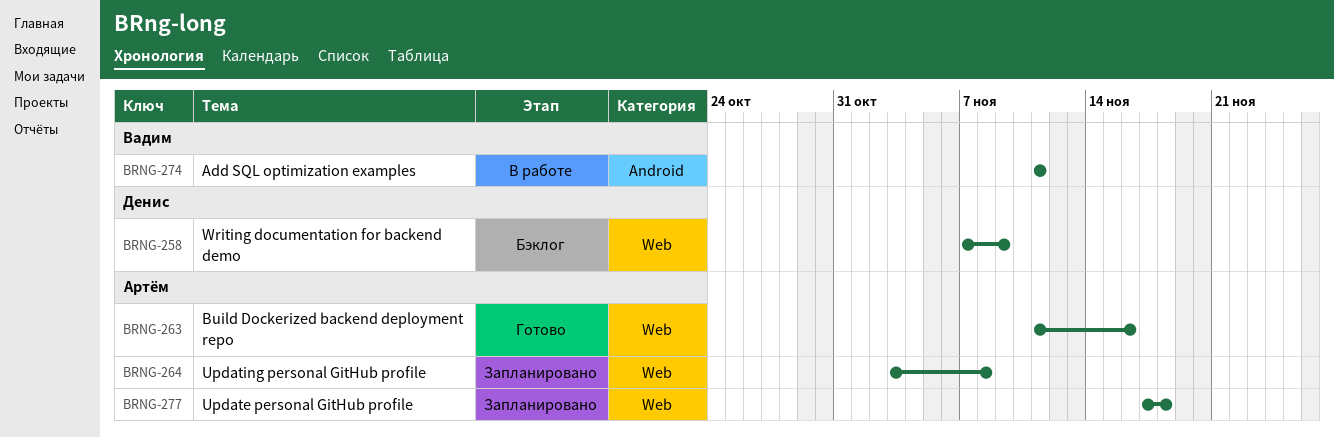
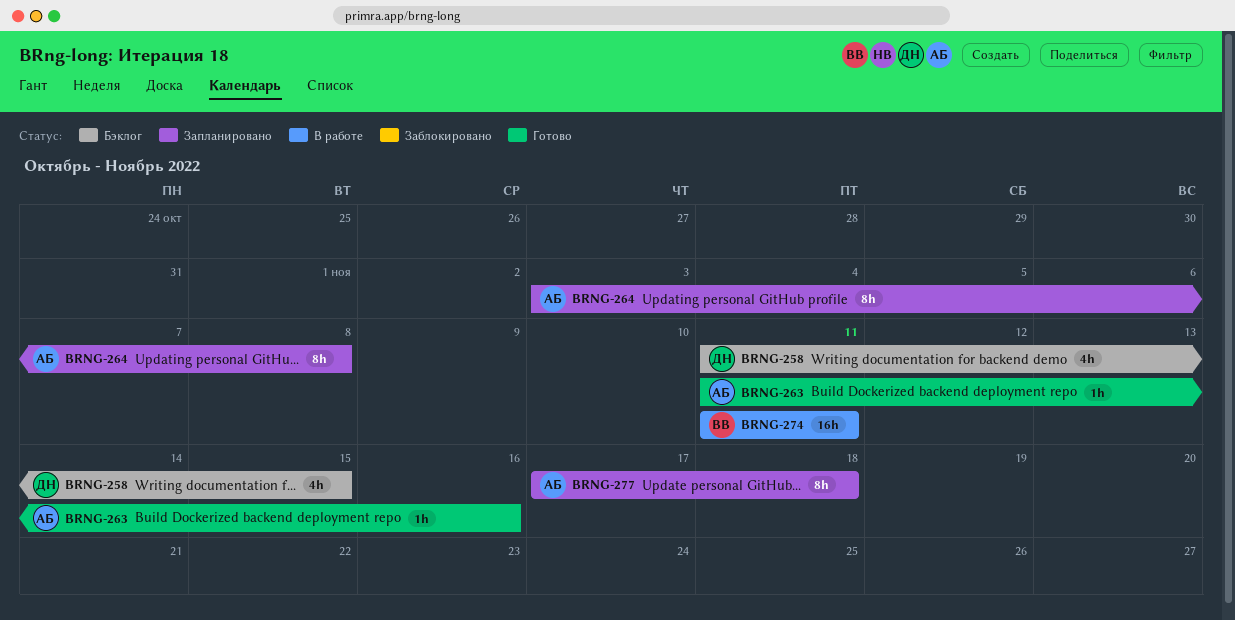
BRNG-258, start: Nov 7 -> Nov 11
BRNG-258, due: Nov 9 -> Nov 15

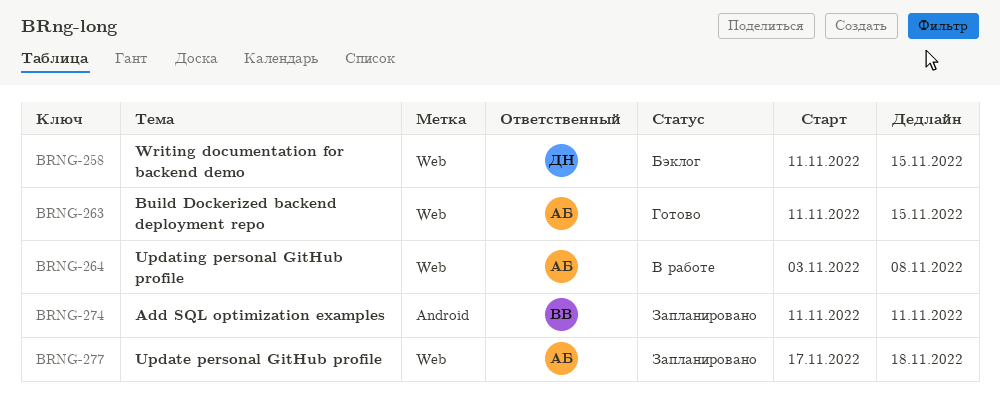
BRNG-263, due: Nov 16 -> Nov 15
BRNG-264, status: Запланировано -> В работе
BRNG-274, status: В работе -> Запланировано

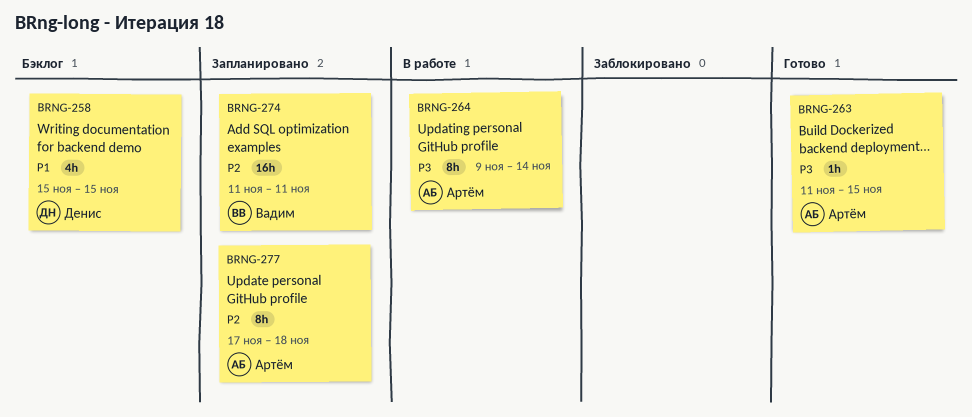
BRNG-258, start: Nov 11 -> Nov 15
BRNG-264, start: Nov 3 -> Nov 9
BRNG-264, due: Nov 8 -> Nov 14

